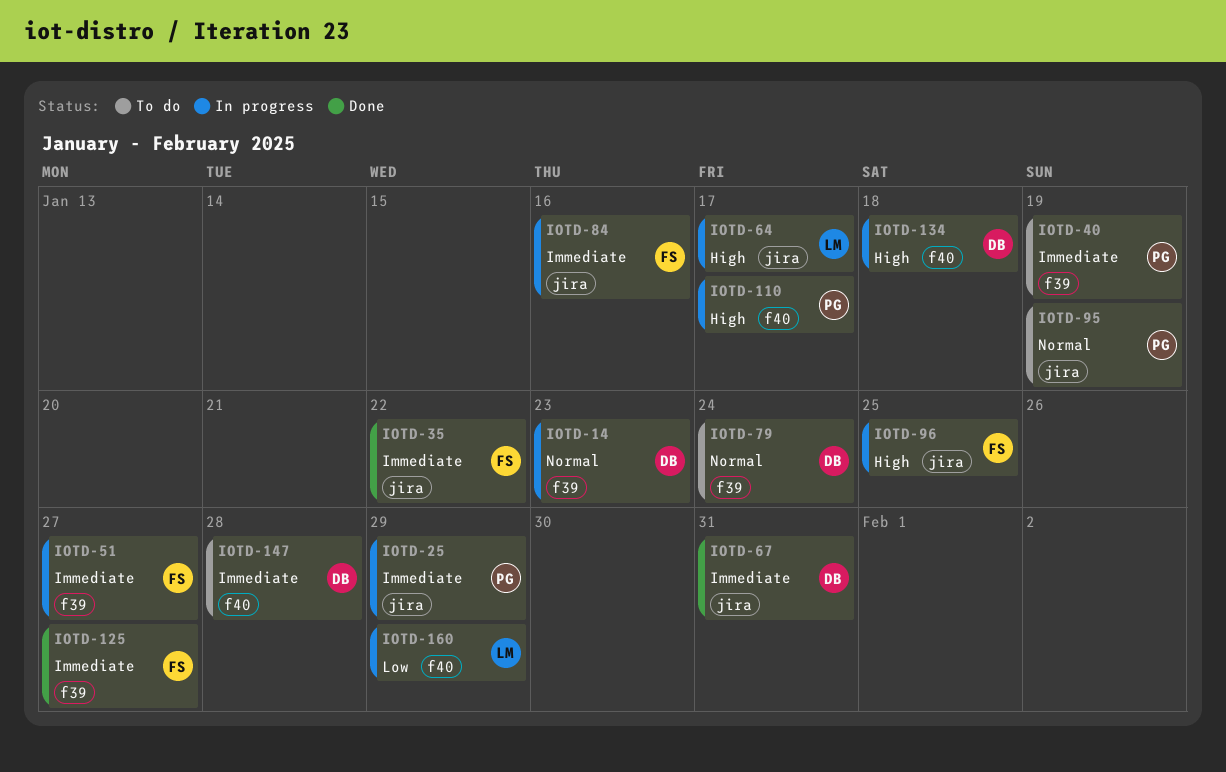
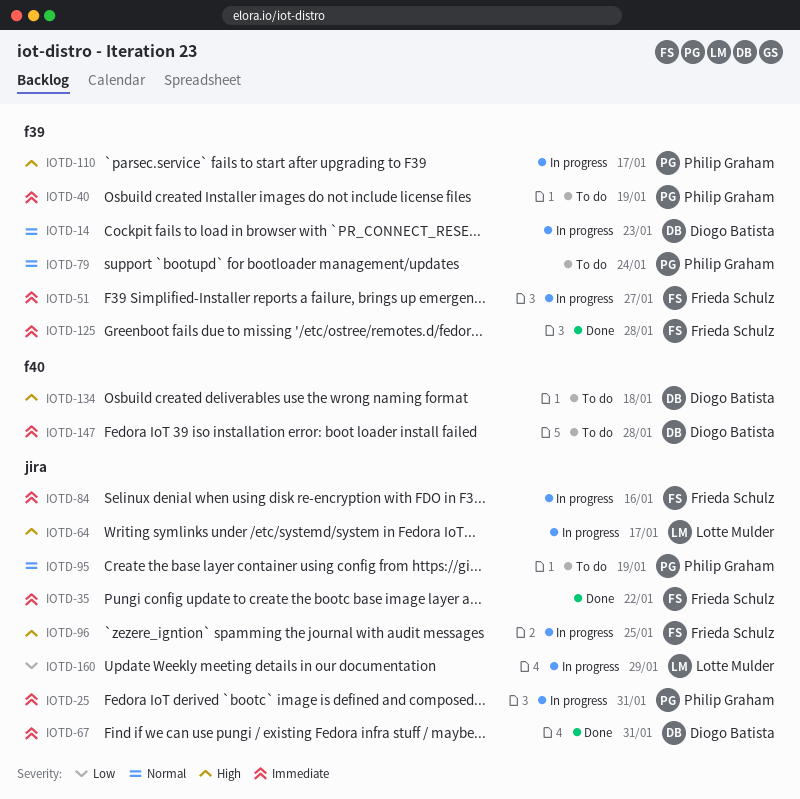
IOTD-25, due: Jan 29 -> Jan 31
IOTD-79, owner: Diogo Batista -> Philip Graham
IOTD-110, label: f40 -> f39
IOTD-125, due: Jan 27 -> Jan 28
IOTD-134, status: In progress -> To do
IOTD-160, label: f40 -> jira

